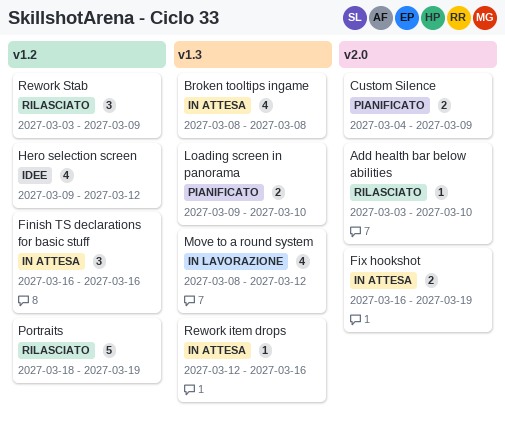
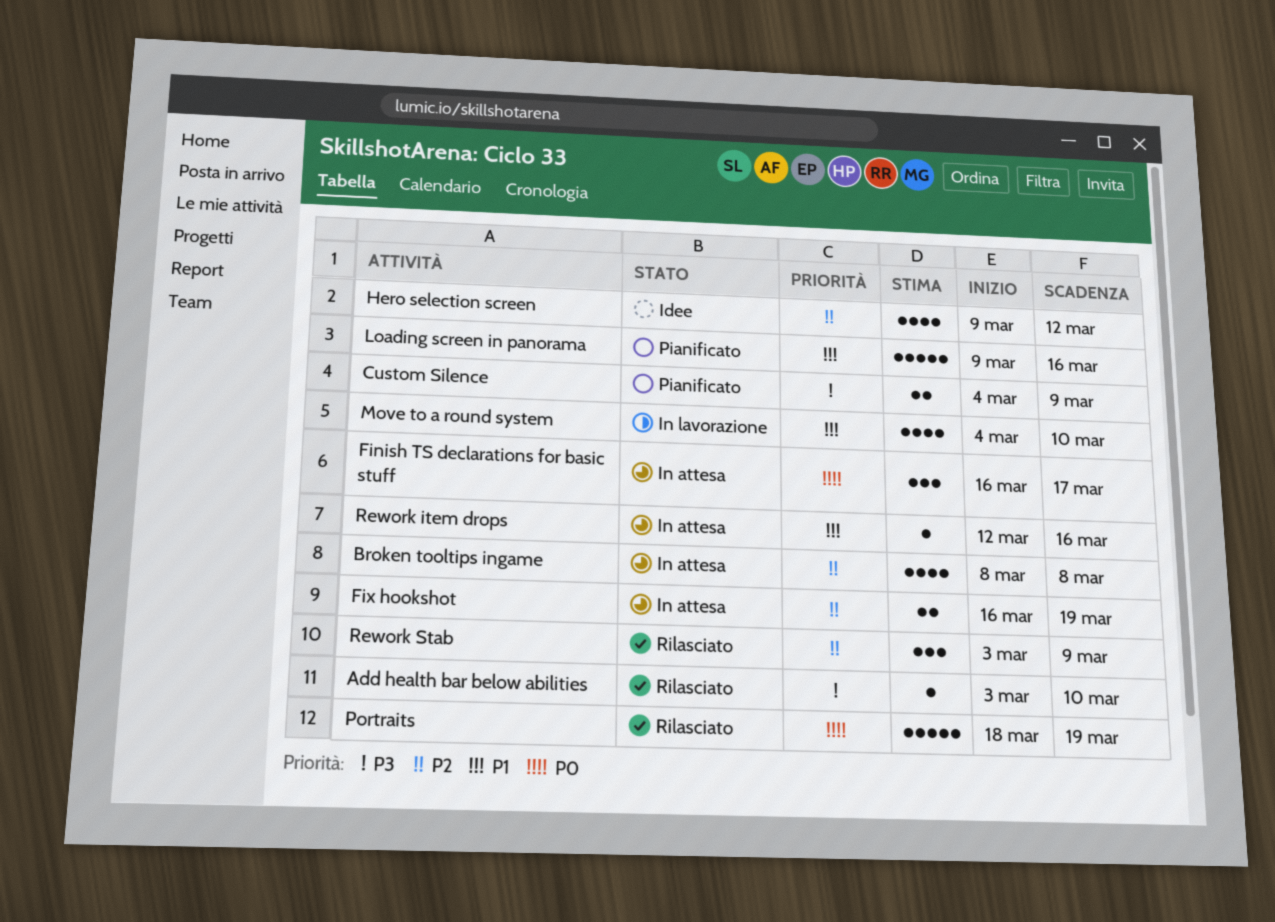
Finish TS declarations for basic stuff, due: Mar 16 -> Mar 17
Loading screen in panorama, estimate: 2 -> 5
Loading screen in panorama, due: Mar 10 -> Mar 16
Move to a round system, start: Mar 8 -> Mar 4
Move to a round system, due: Mar 12 -> Mar 10

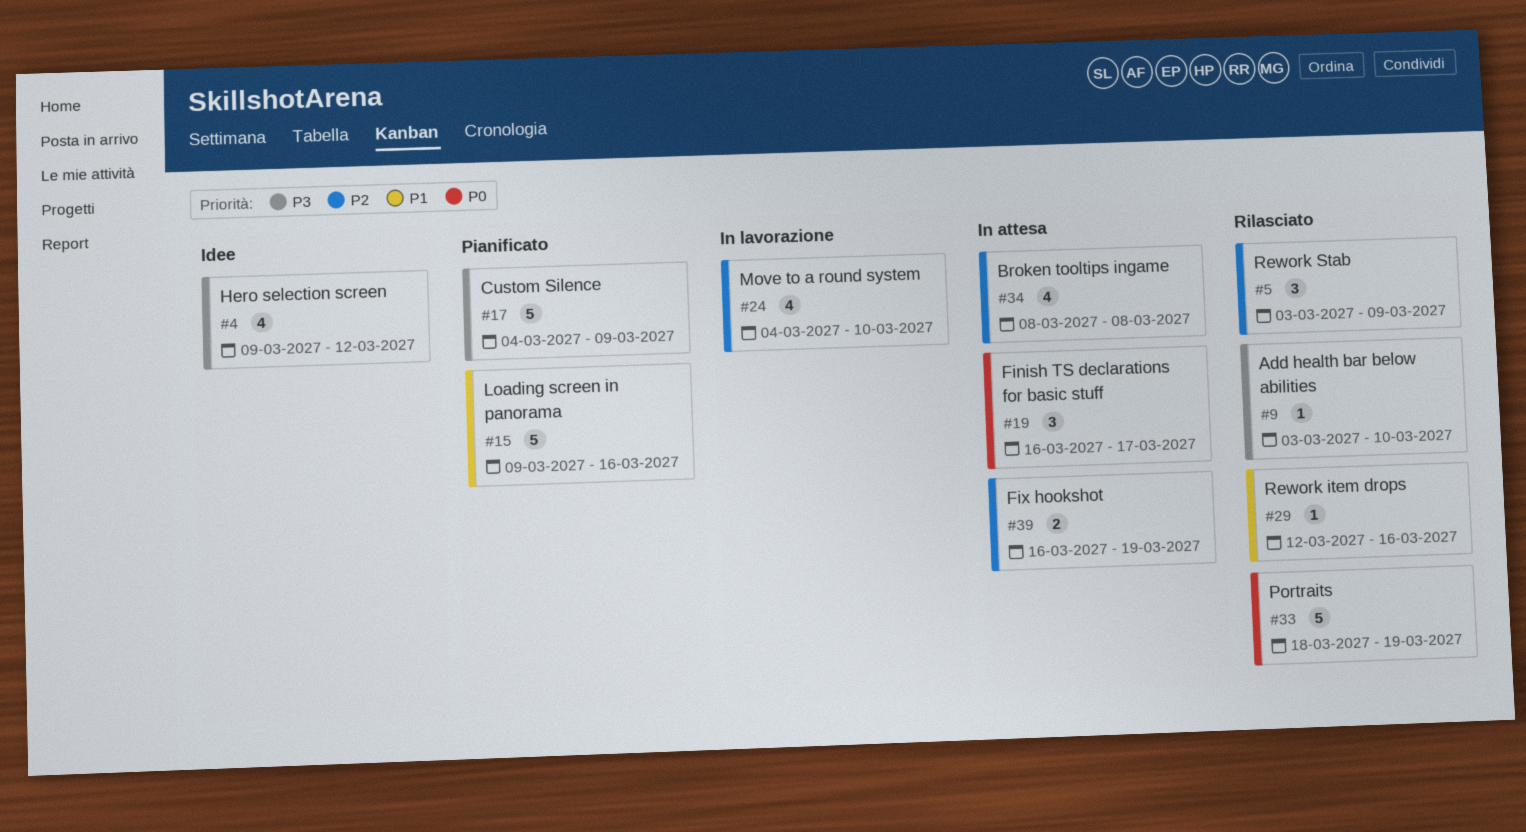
Custom Silence, estimate: 2 -> 5
Hero selection screen, priority: P2 -> P3
Move to a round system, priority: P1 -> P2
Rework item drops, status: In attesa -> Rilasciato

